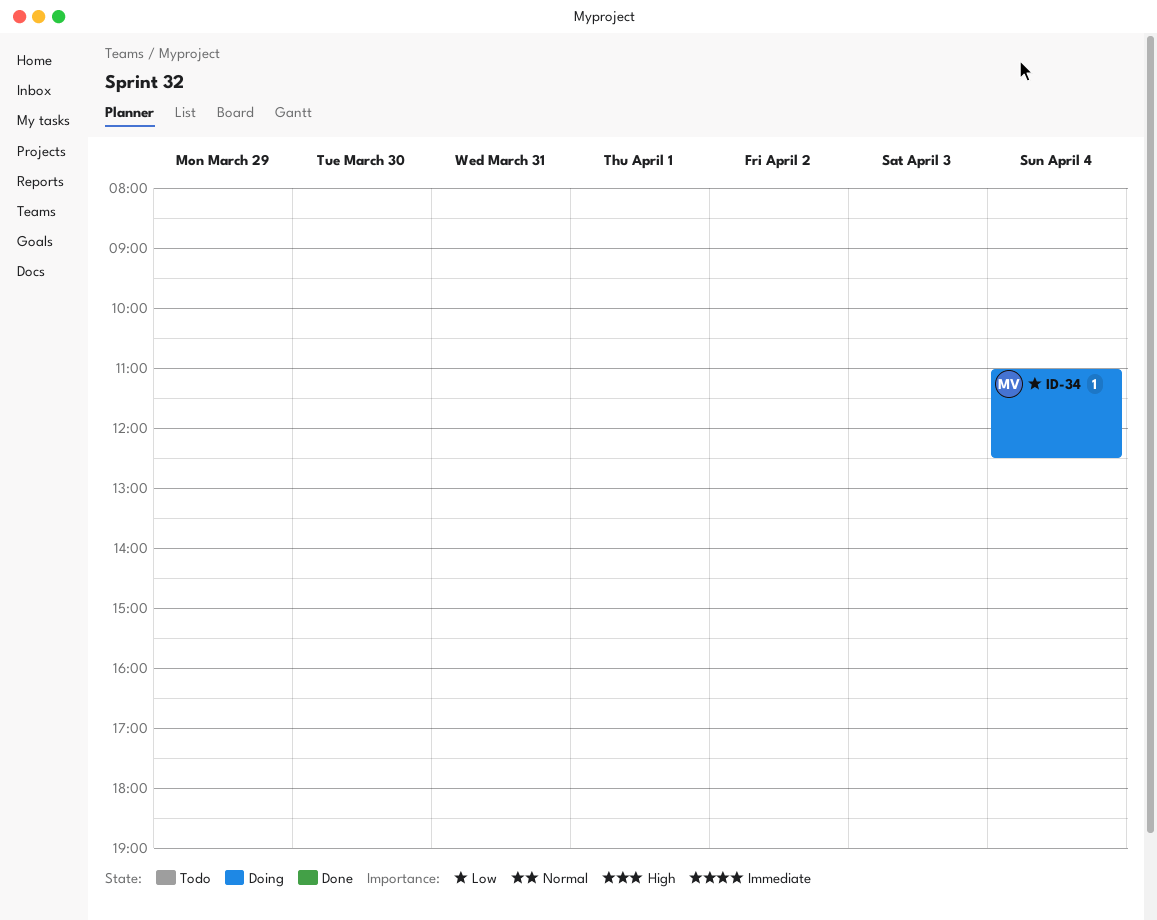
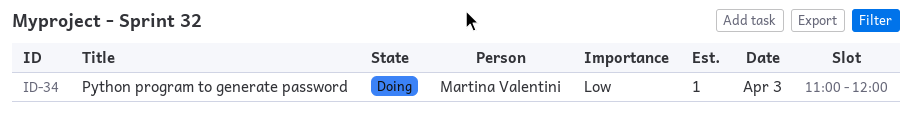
ID-34, day: Apr 4 -> Apr 3
ID-34, ends: 12:30 -> 12:00

